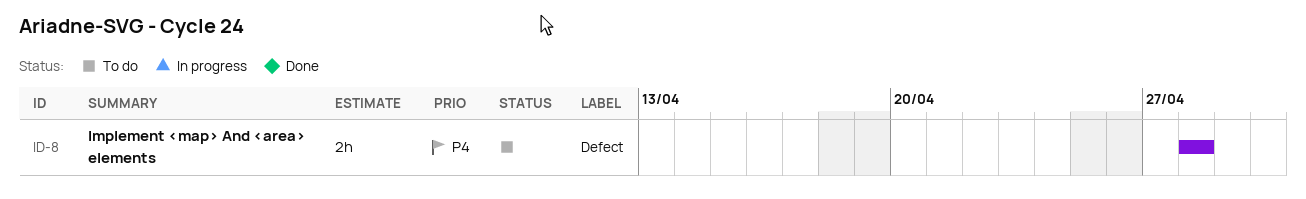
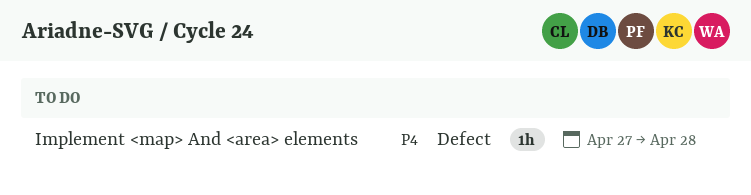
Implement <map> And <area> elements, estimate: 2h -> 1h
Implement <map> And <area> elements, start: Apr 28 -> Apr 27

